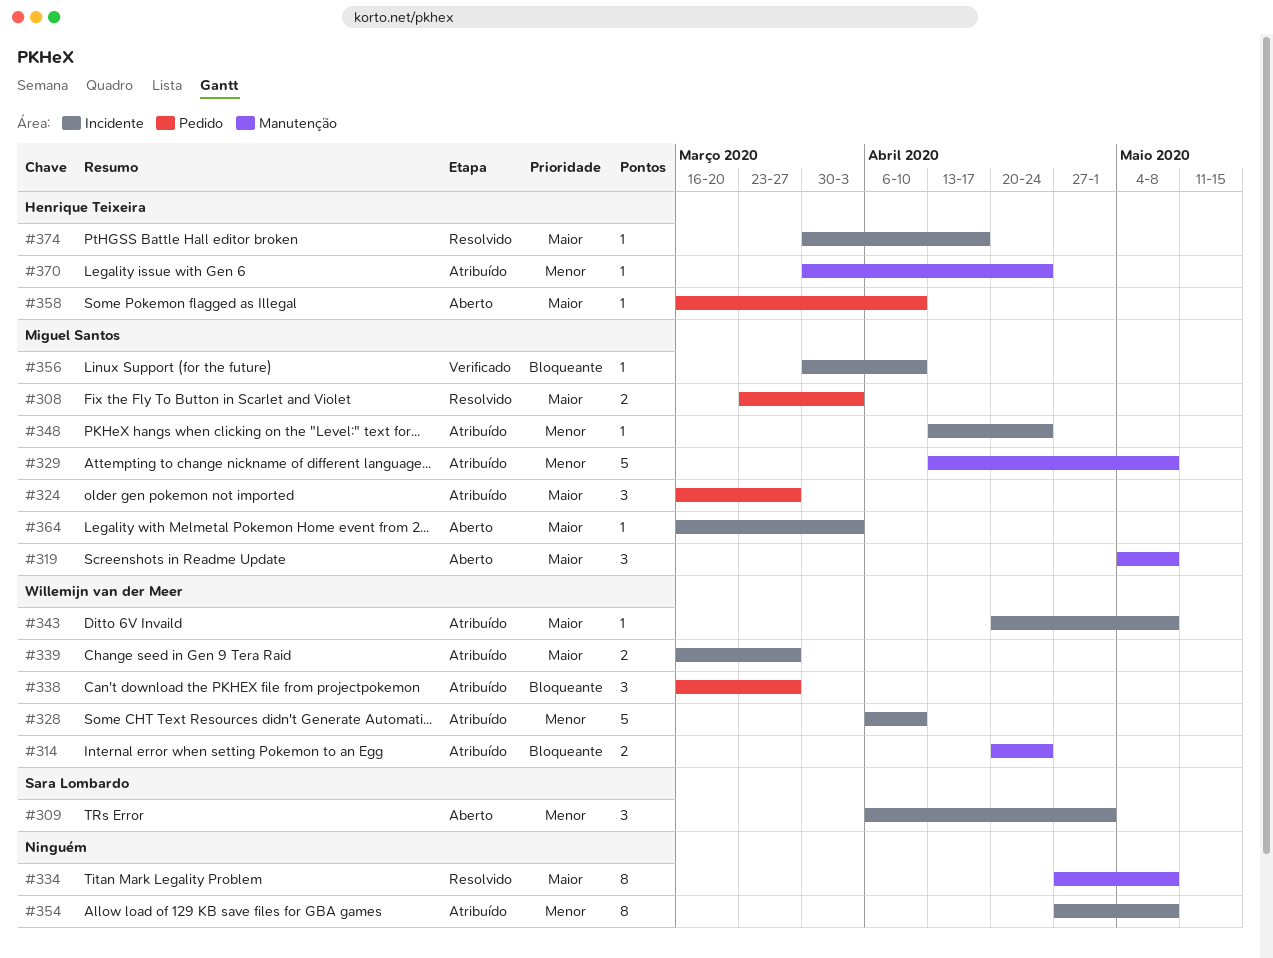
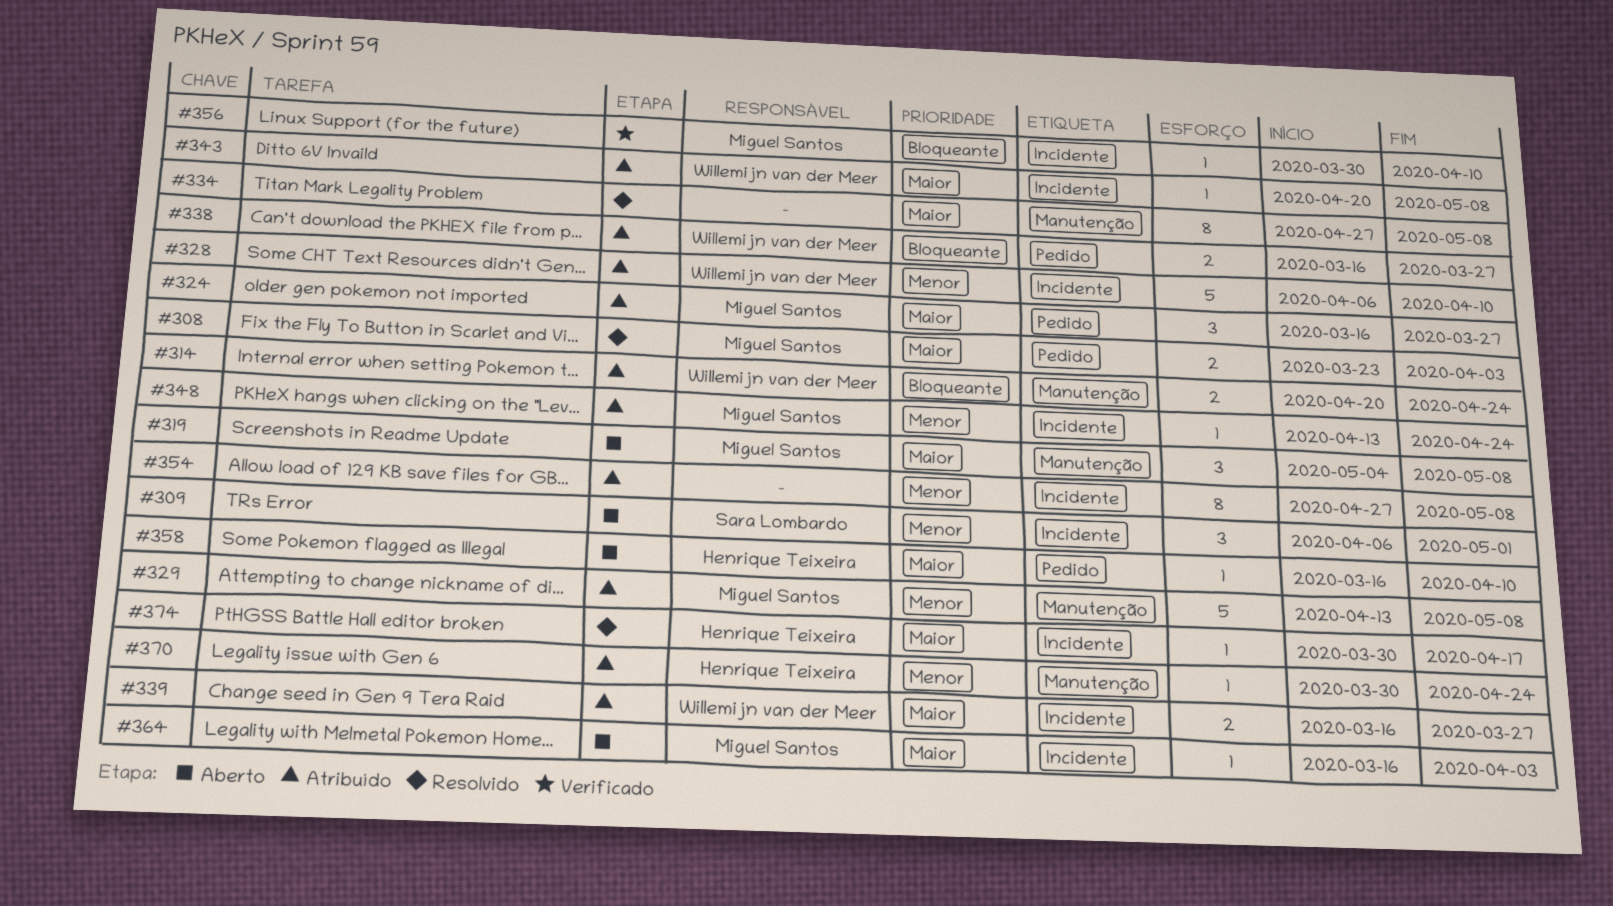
#338, estimate: 3 -> 2

